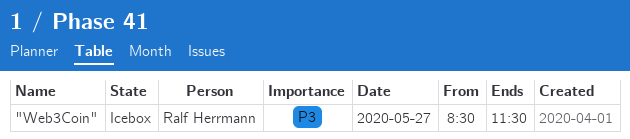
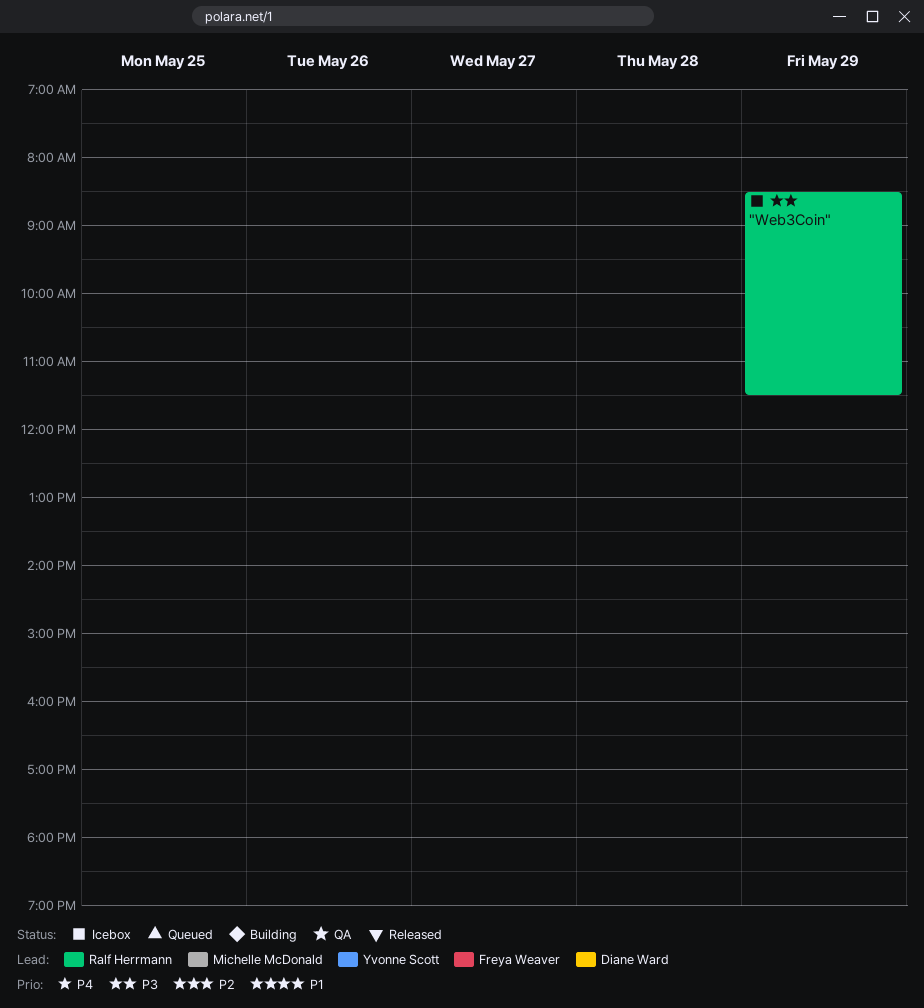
"Web3Coin", day: May 27 -> May 29

